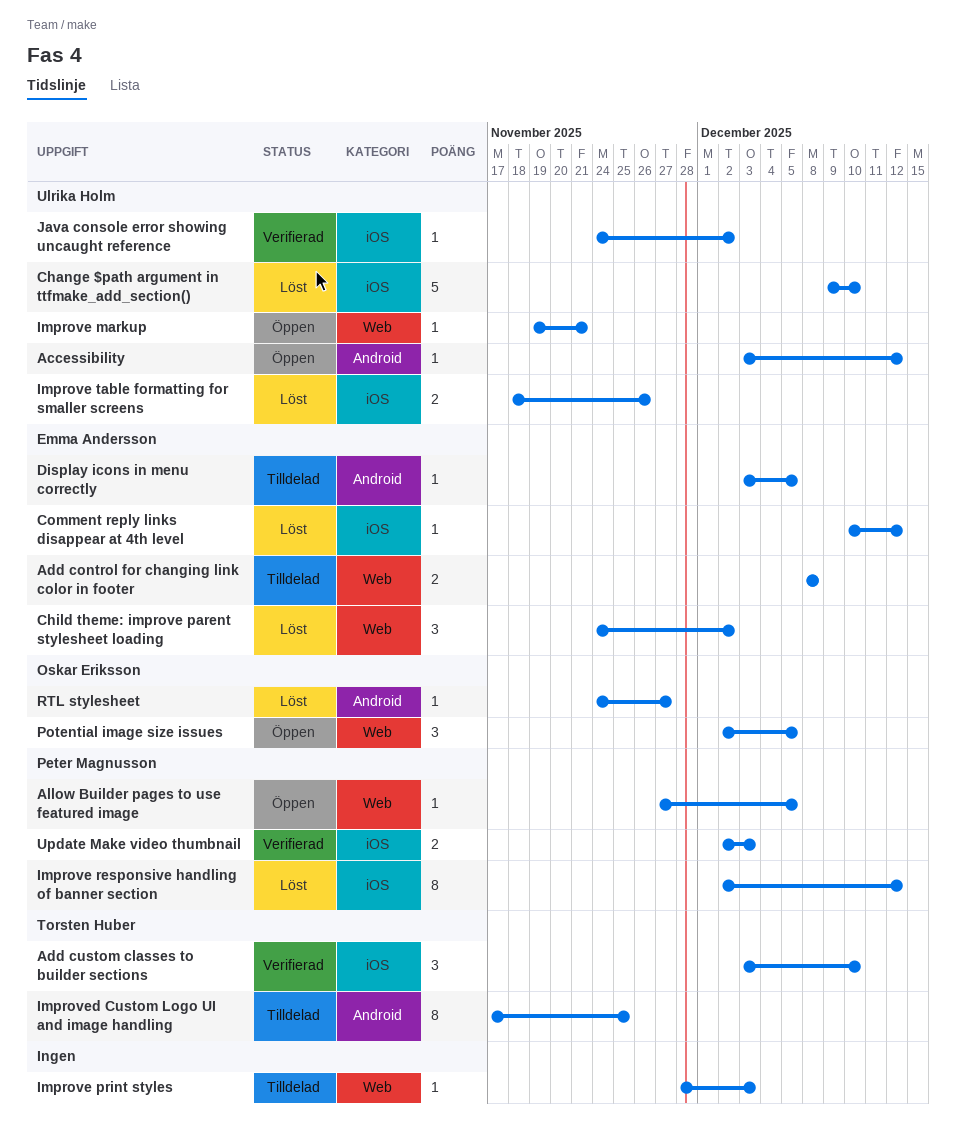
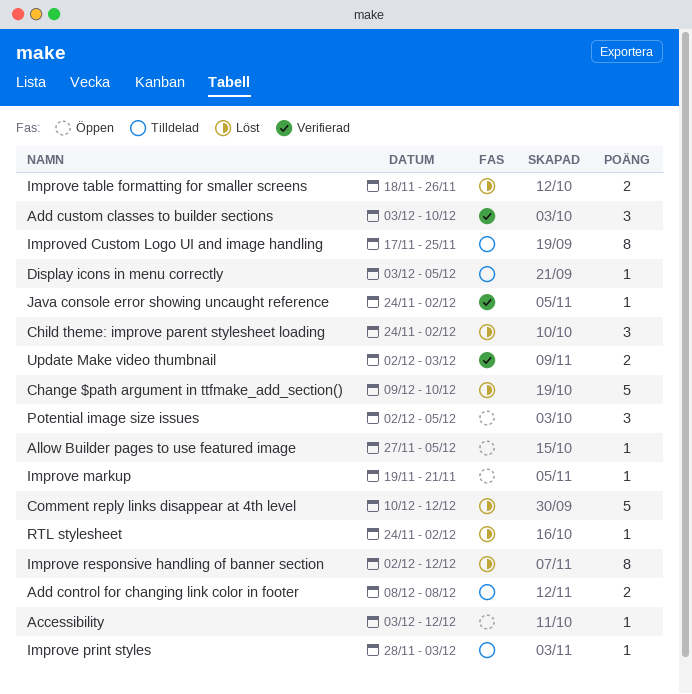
Comment reply links disappear at 4th level, estimate: 1 -> 5
RTL stylesheet, due: Nov 27 -> Dec 2

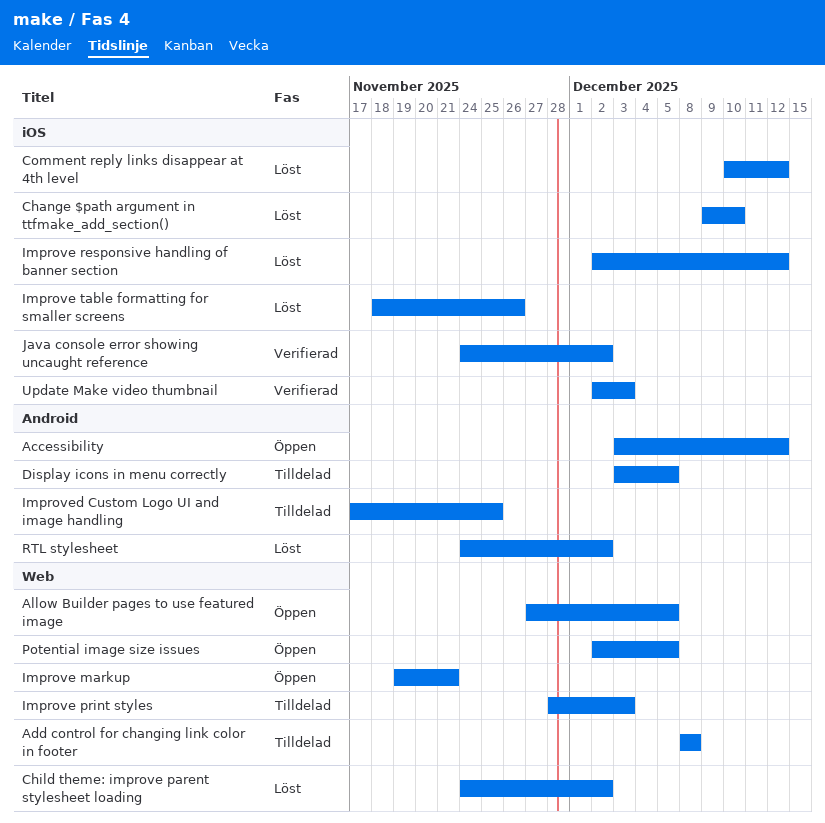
Add custom classes to builder sections: present -> none

